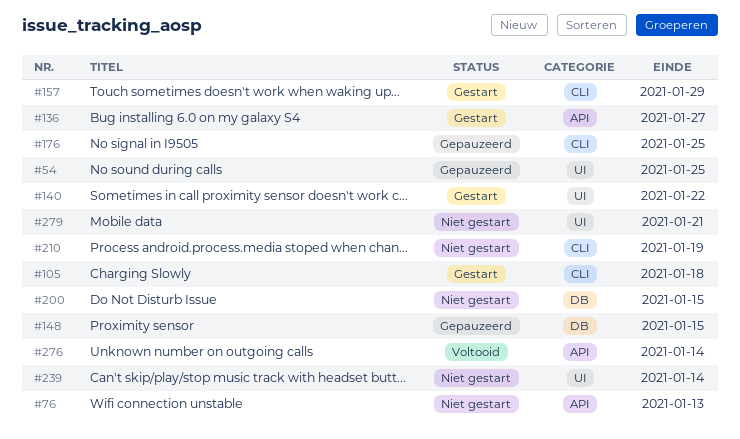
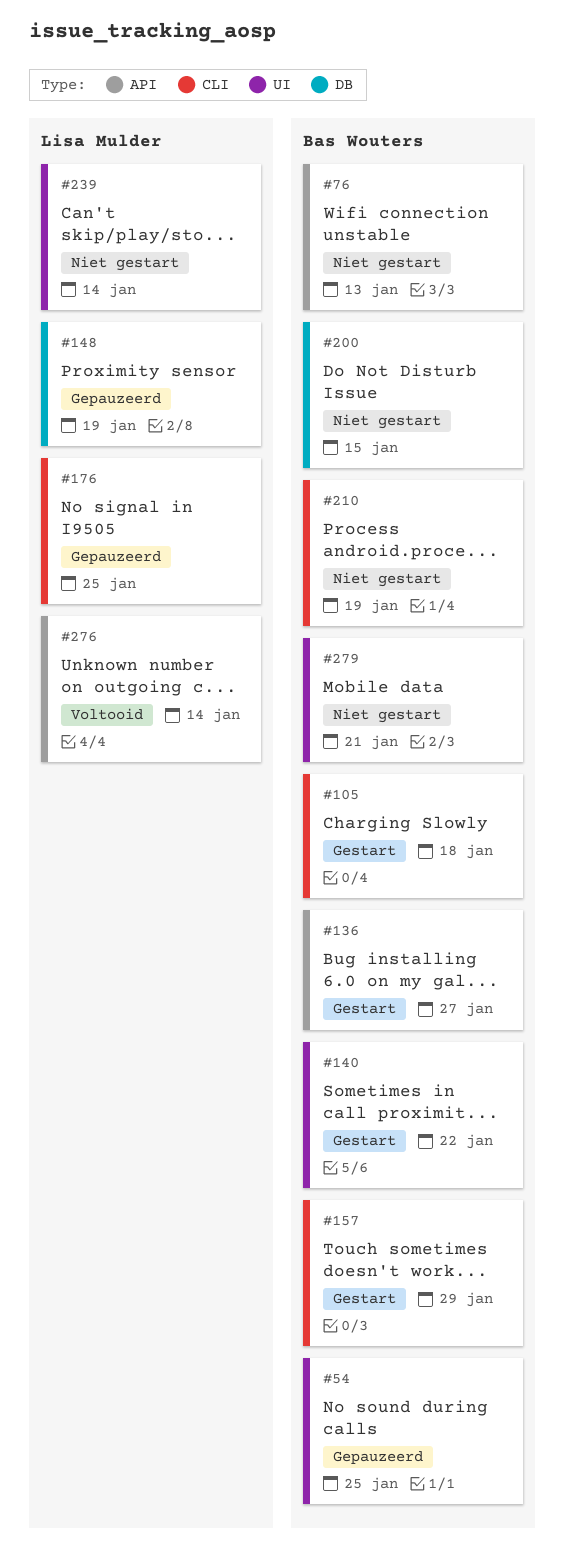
#148, due: Jan 15 -> Jan 19

